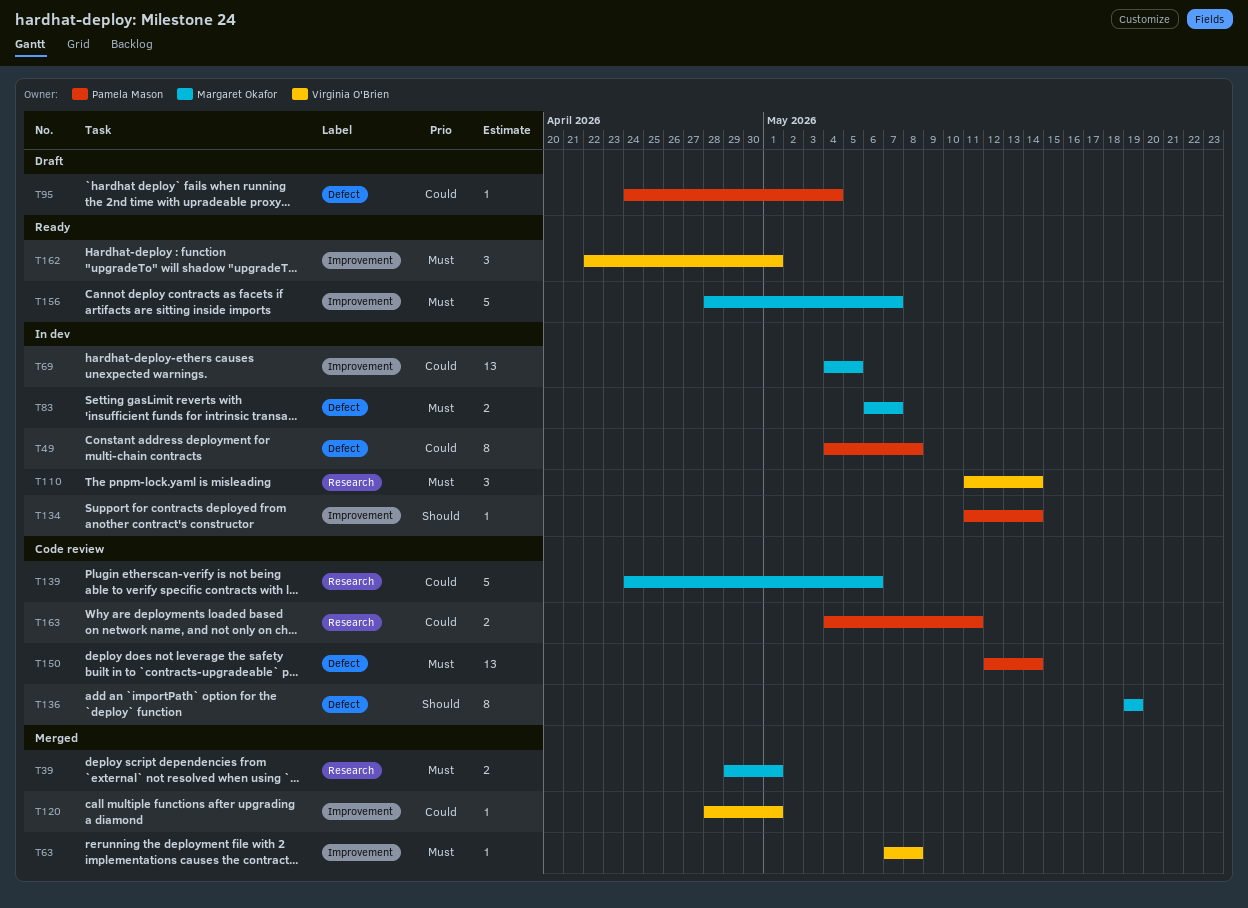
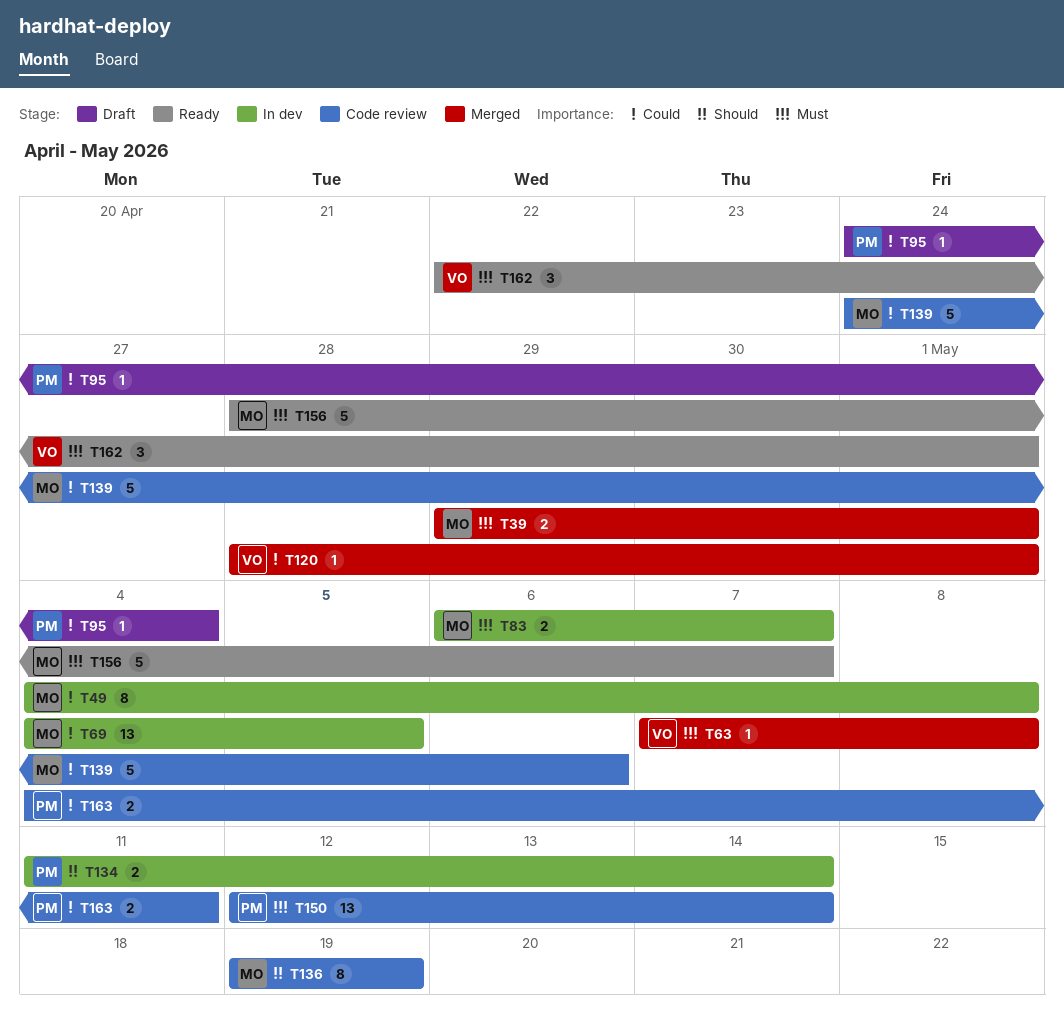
T49, owner: Pamela Mason -> Margaret Okafor
T110: present -> none
T134, estimate: 1 -> 2

